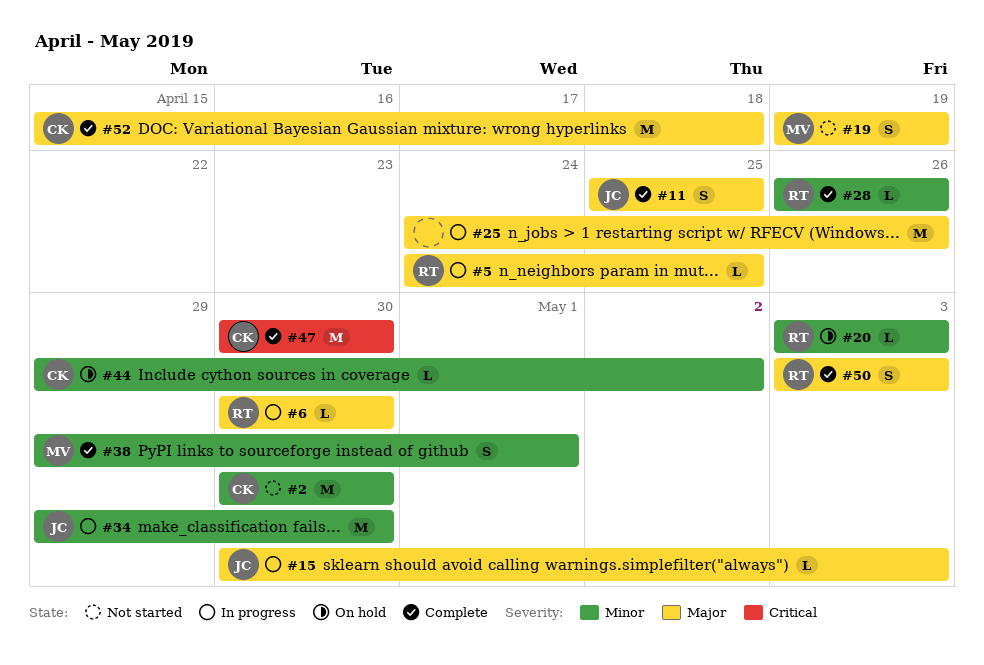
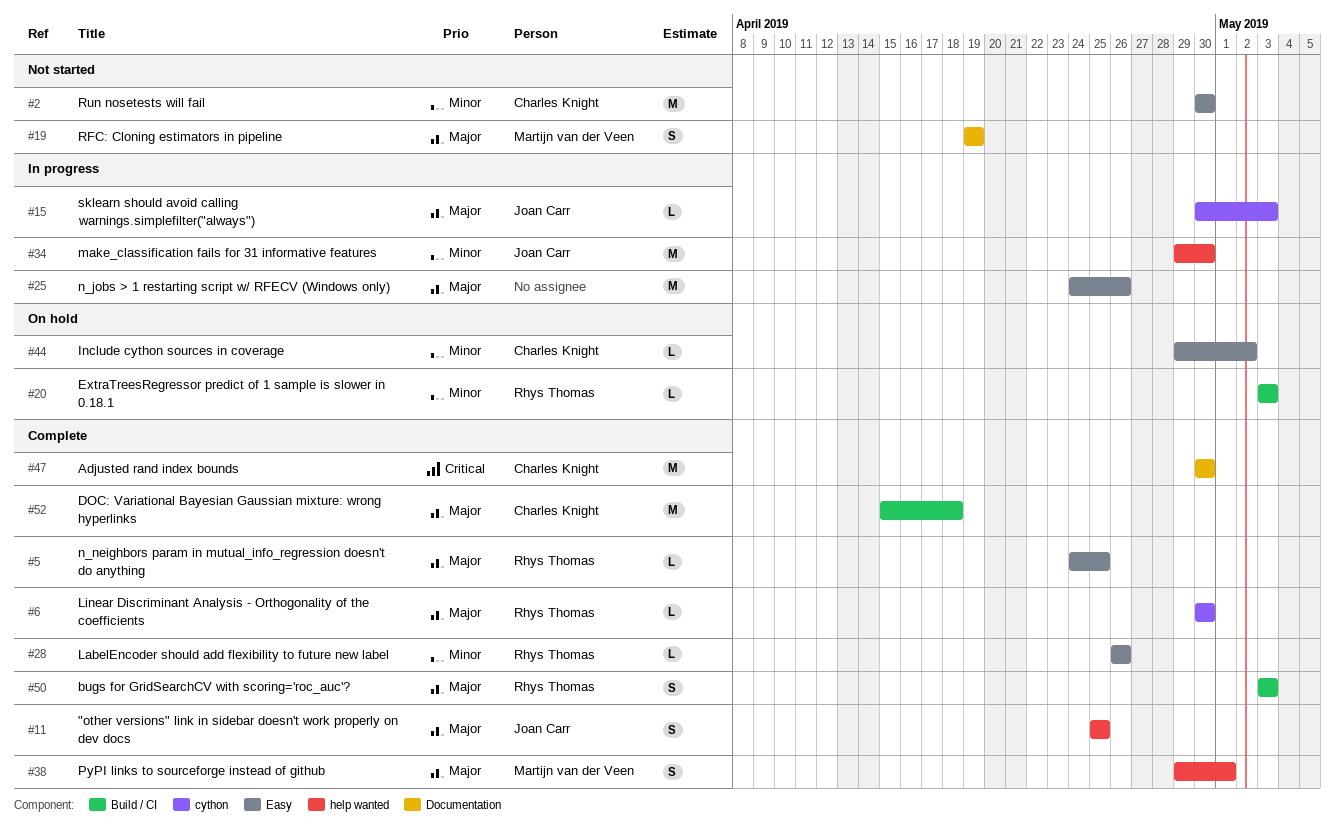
#5, status: In progress -> Complete
#6, status: In progress -> Complete
#38, priority: Minor -> Major

